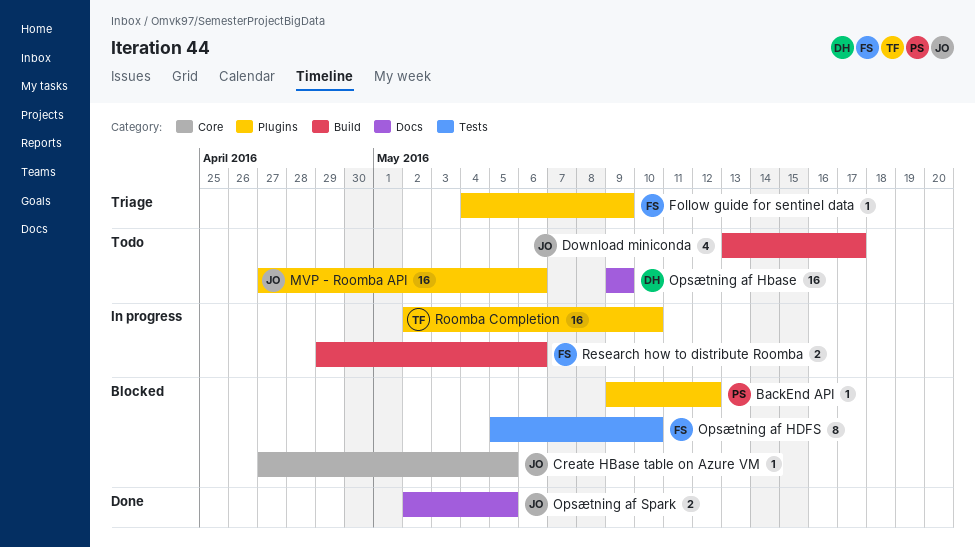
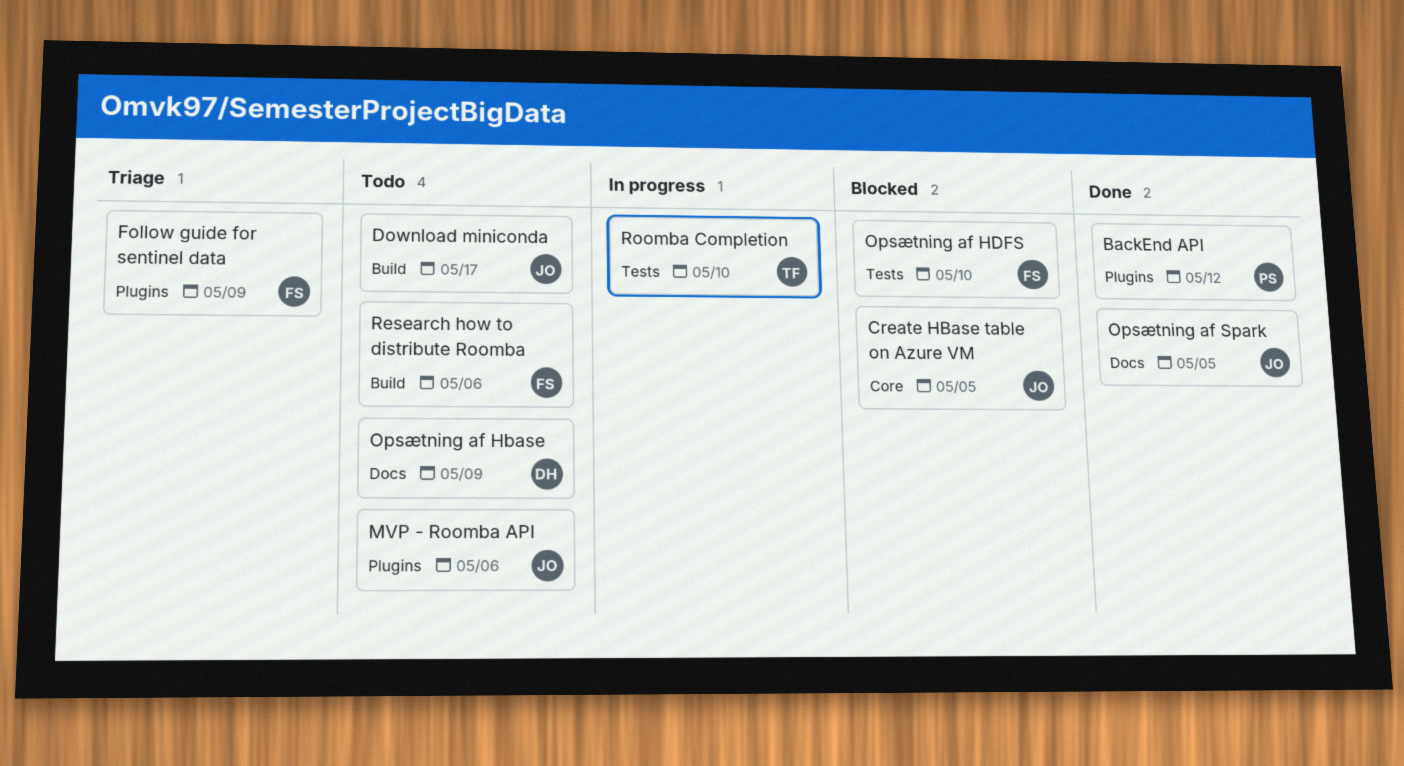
BackEnd API, status: Blocked -> Done
Research how to distribute Roomba, status: In progress -> Todo
Roomba Completion, label: Plugins -> Tests

